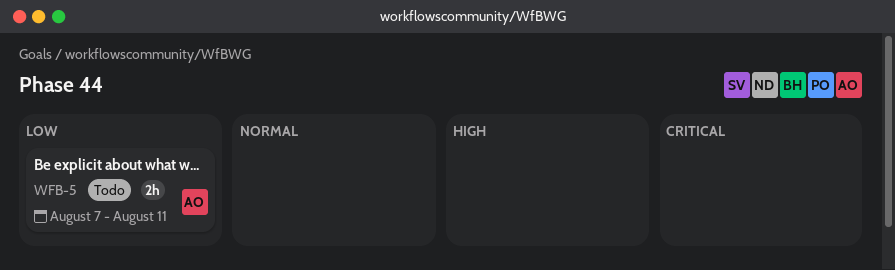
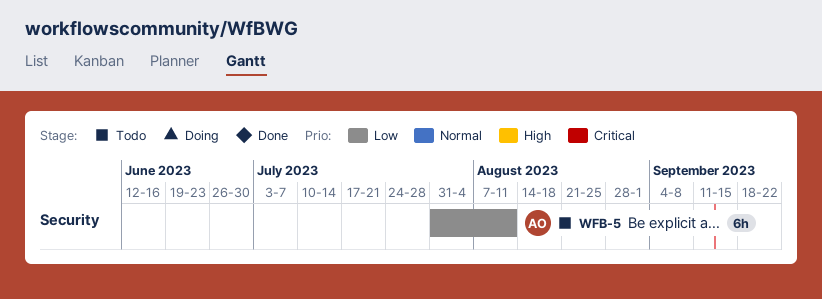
WFB-5, estimate: 2h -> 6h
WFB-5, start: Aug 7 -> Jul 31

